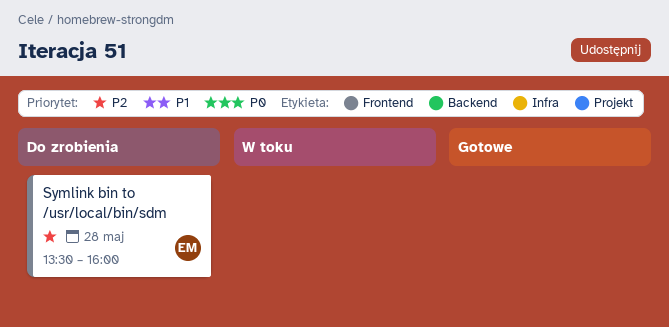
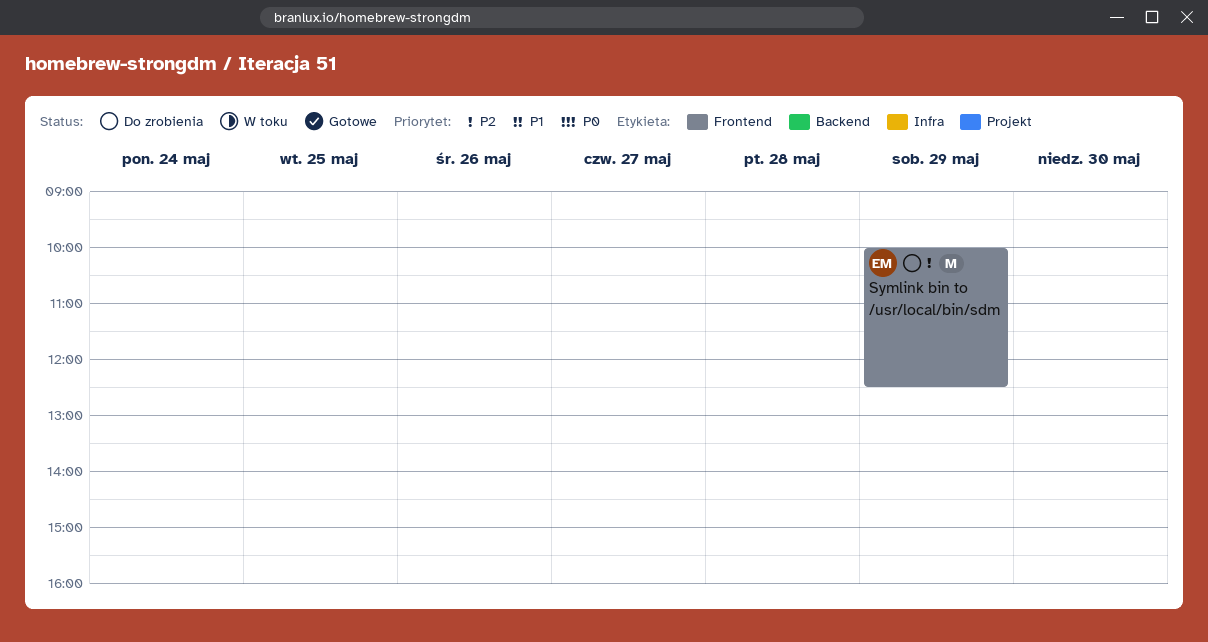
Symlink bin to /usr/local/bin/sdm, day: May 28 -> May 29
Symlink bin to /usr/local/bin/sdm, begins: 13:30 -> 10:00
Symlink bin to /usr/local/bin/sdm, ends: 16:00 -> 12:30

